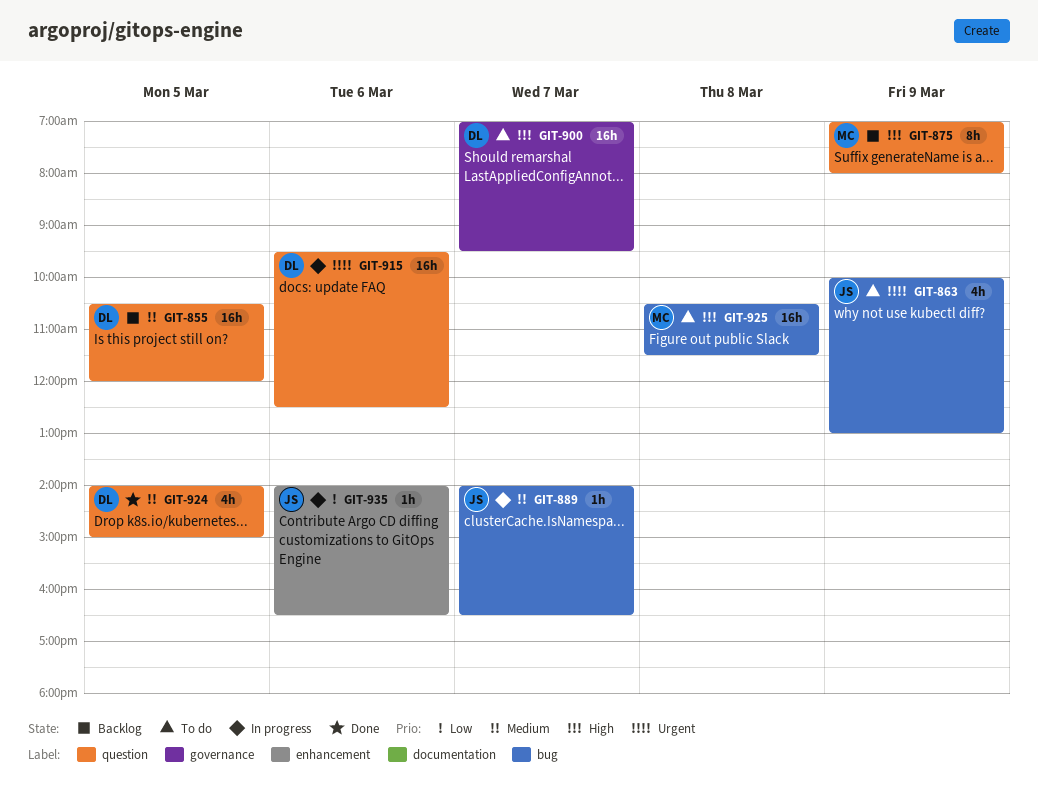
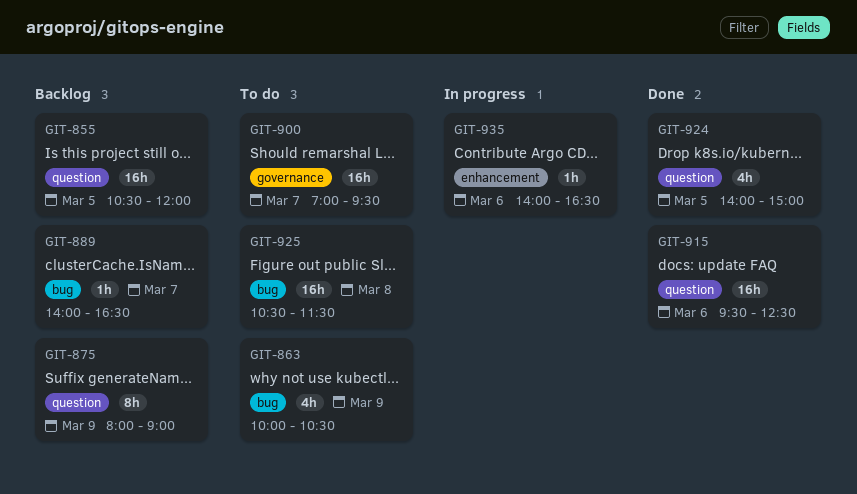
GIT-863, ends: 13:00 -> 10:30
GIT-875, begins: 07:00 -> 08:00
GIT-875, ends: 08:00 -> 09:00
GIT-889, status: In progress -> Backlog
GIT-915, status: In progress -> Done

